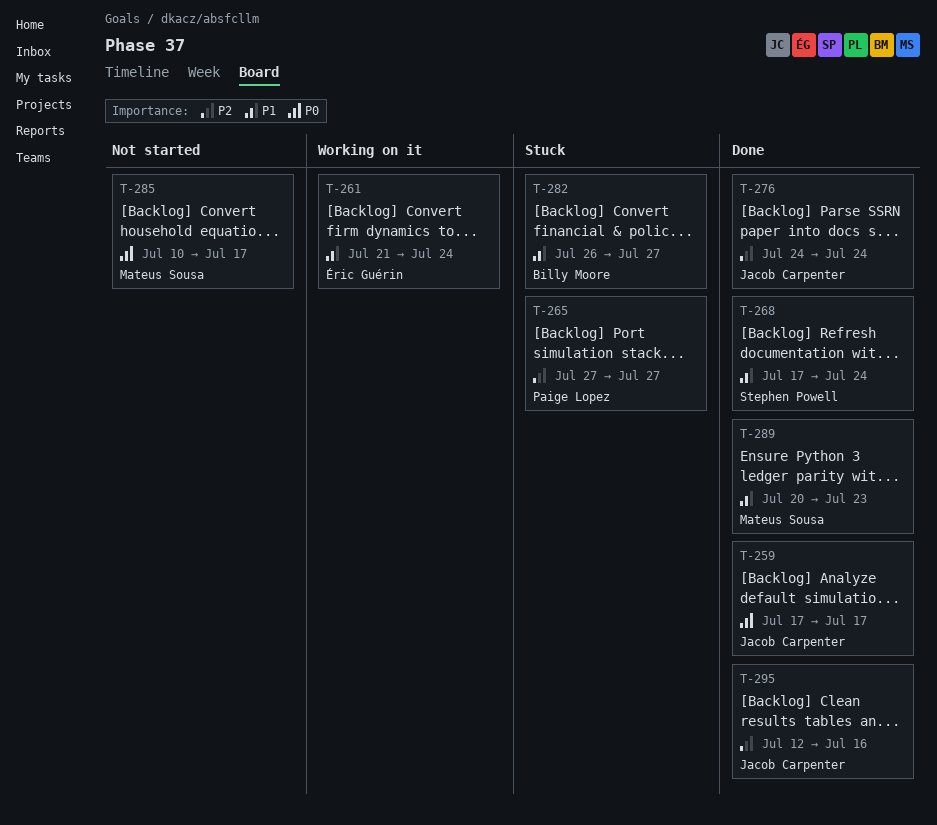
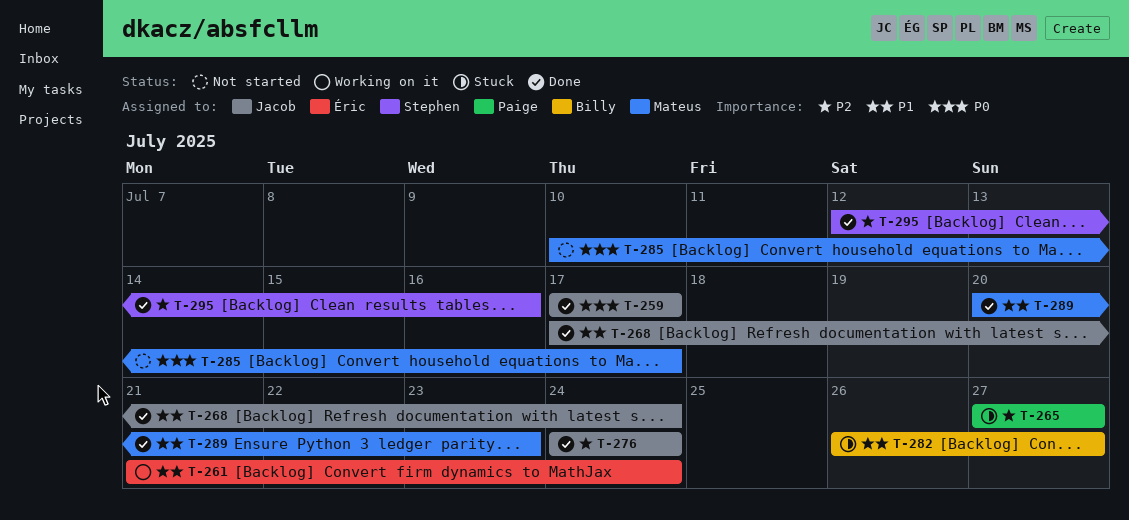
T-268, owner: Stephen Powell -> Jacob Carpenter
T-295, owner: Jacob Carpenter -> Stephen Powell

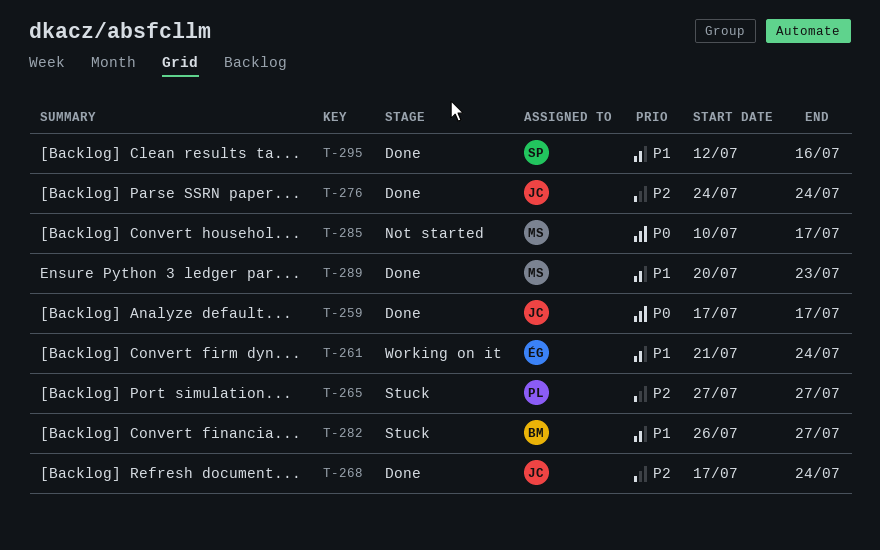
T-268, priority: P1 -> P2
T-295, priority: P2 -> P1

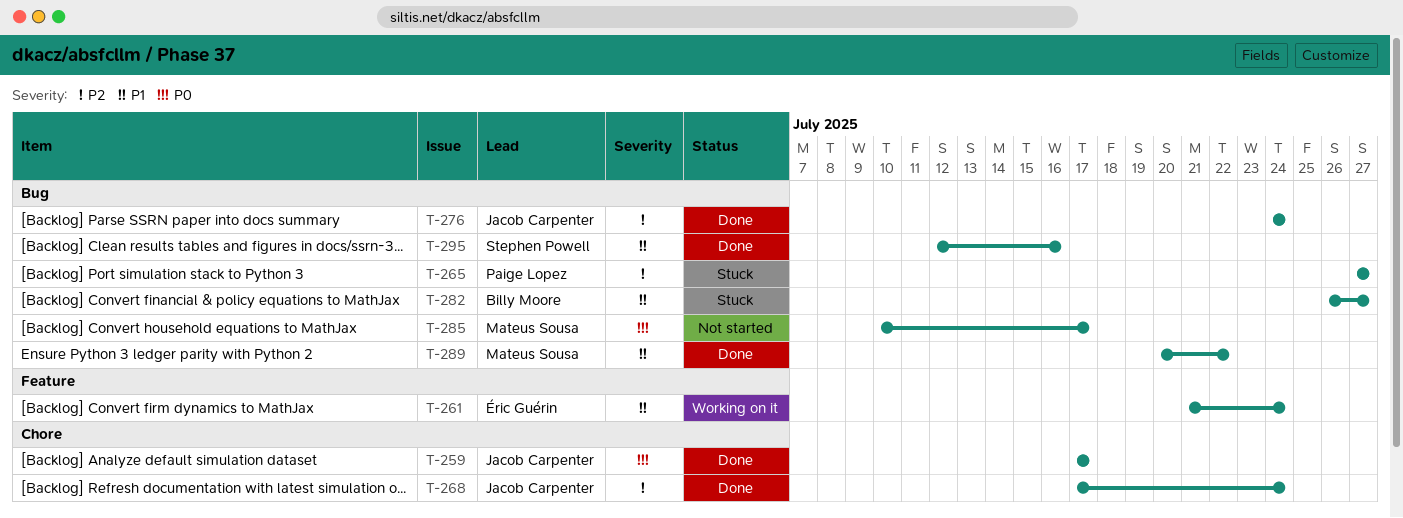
T-289, due: Jul 23 -> Jul 22

